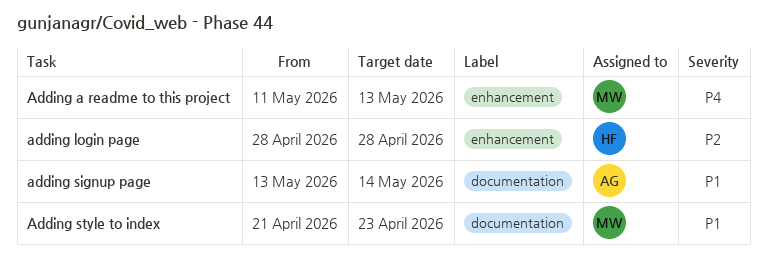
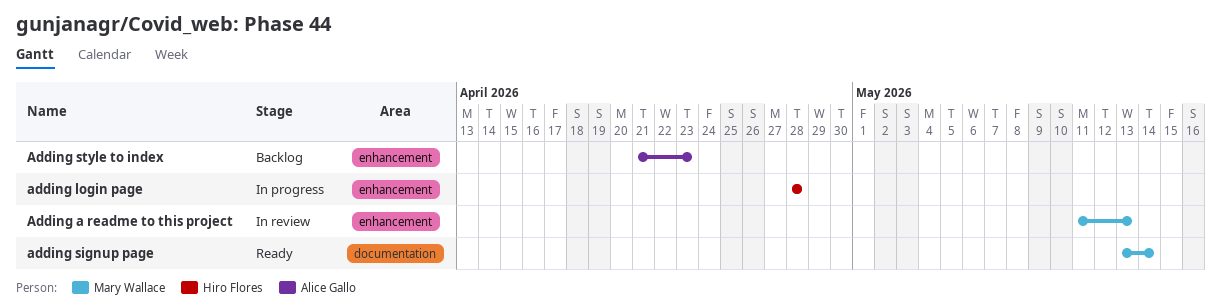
adding signup page, owner: Alice Gallo -> Mary Wallace
Adding style to index, owner: Mary Wallace -> Alice Gallo
Adding style to index, label: documentation -> enhancement

